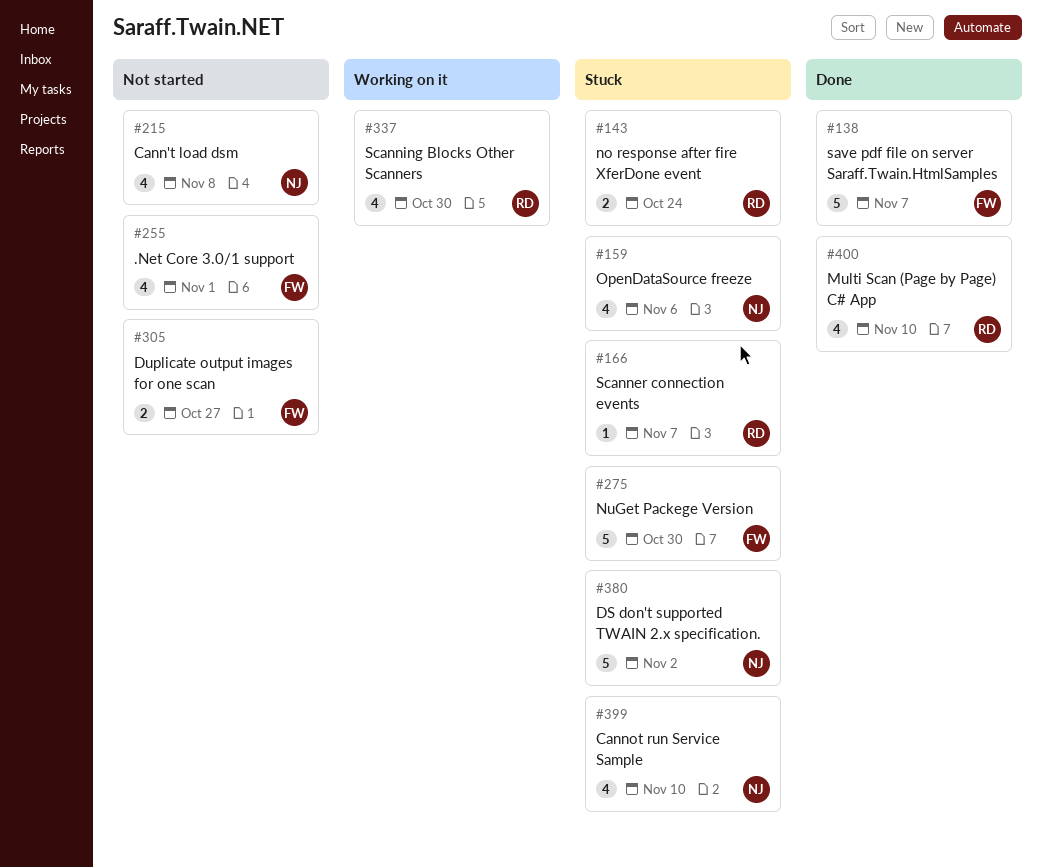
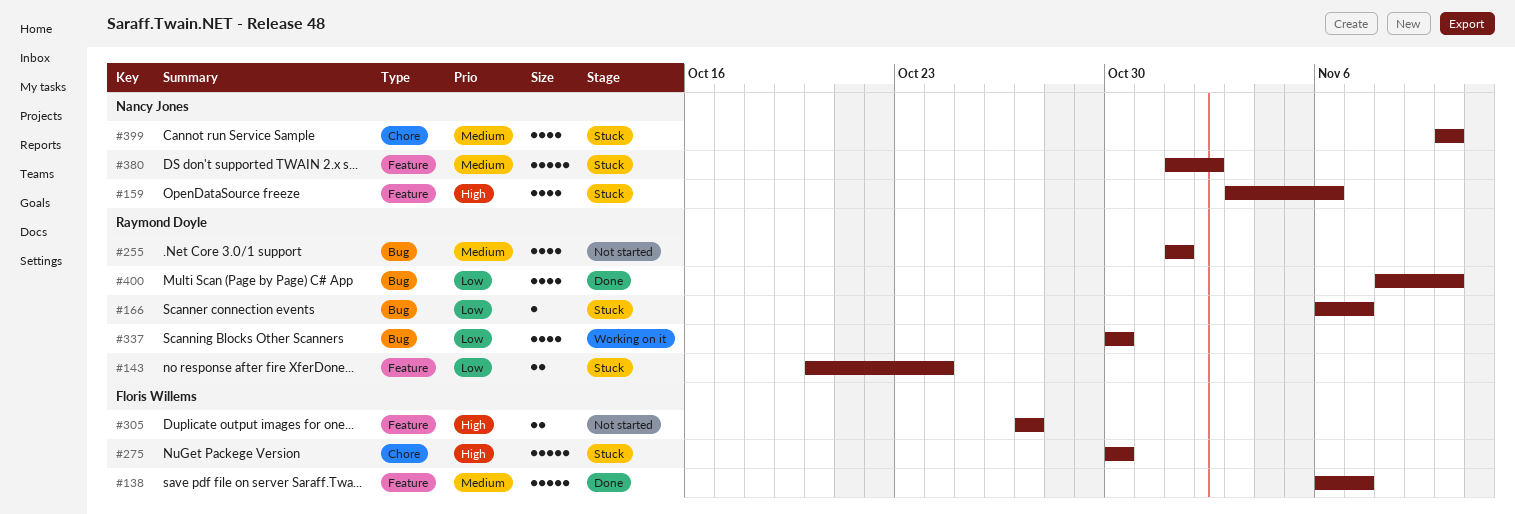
#215: present -> none
#255, owner: Floris Willems -> Raymond Doyle

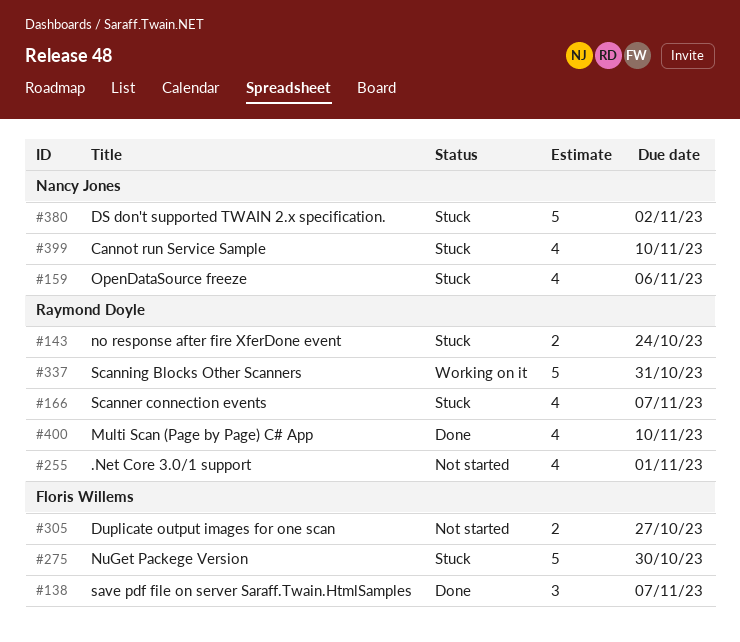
#138, estimate: 5 -> 3
#166, estimate: 1 -> 4
#337, estimate: 4 -> 5
#337, due: Oct 30 -> Oct 31

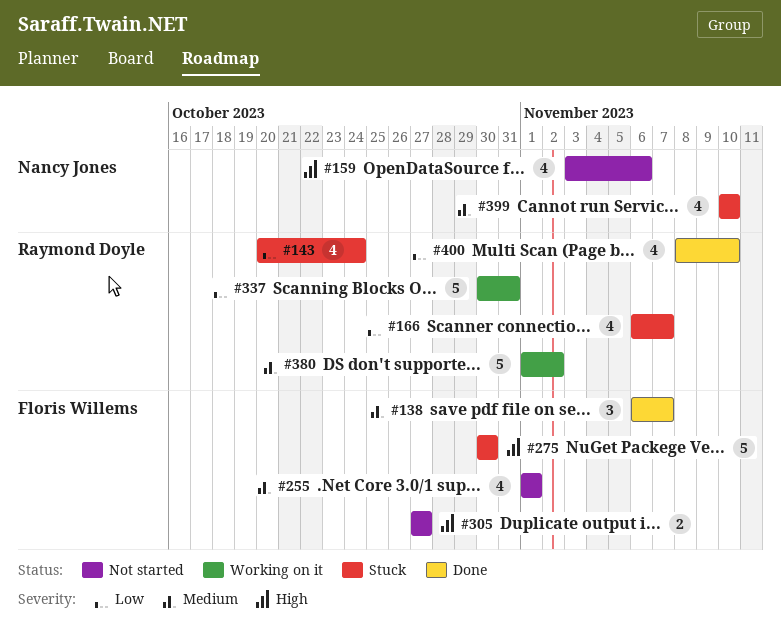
#143, estimate: 2 -> 4
#159, status: Stuck -> Not started
#255, owner: Raymond Doyle -> Floris Willems
#380, status: Stuck -> Working on it
#380, owner: Nancy Jones -> Raymond Doyle

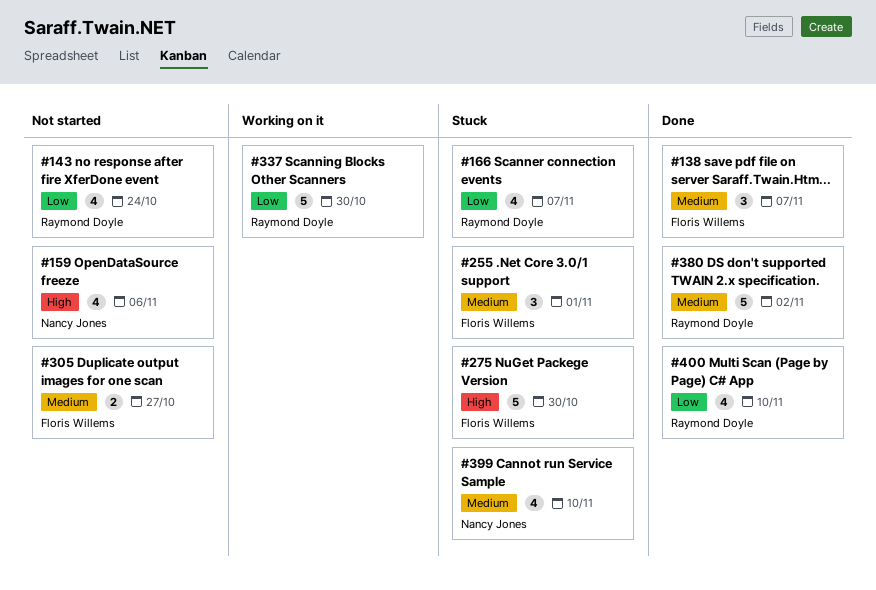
#143, status: Stuck -> Not started
#255, status: Not started -> Stuck
#255, estimate: 4 -> 3
#305, priority: High -> Medium
#337, due: Oct 31 -> Oct 30
#380, status: Working on it -> Done

